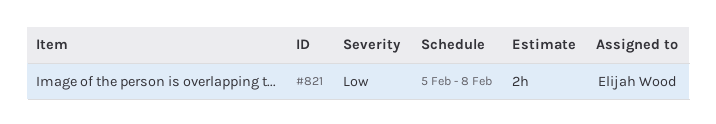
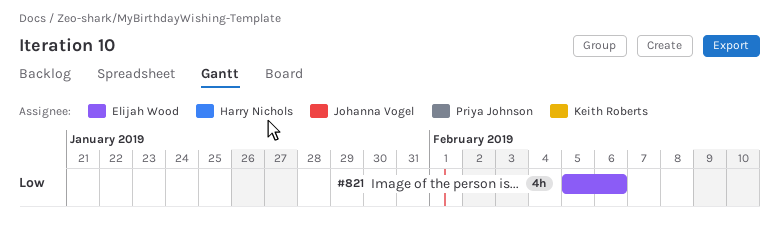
#821, estimate: 2h -> 4h
#821, due: Feb 8 -> Feb 6

